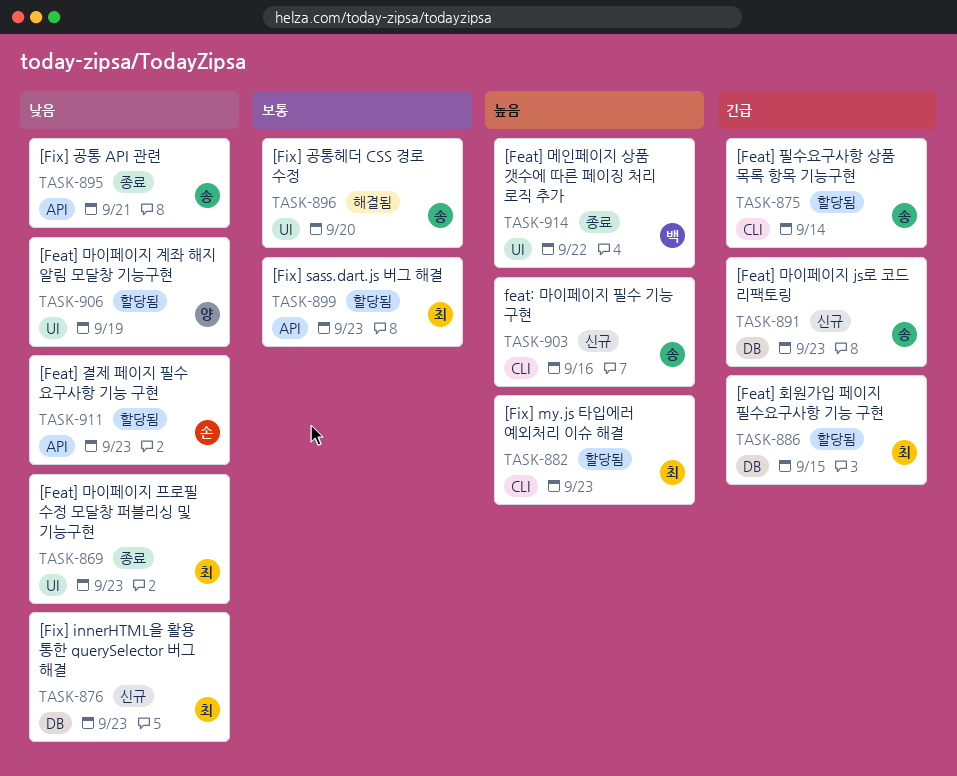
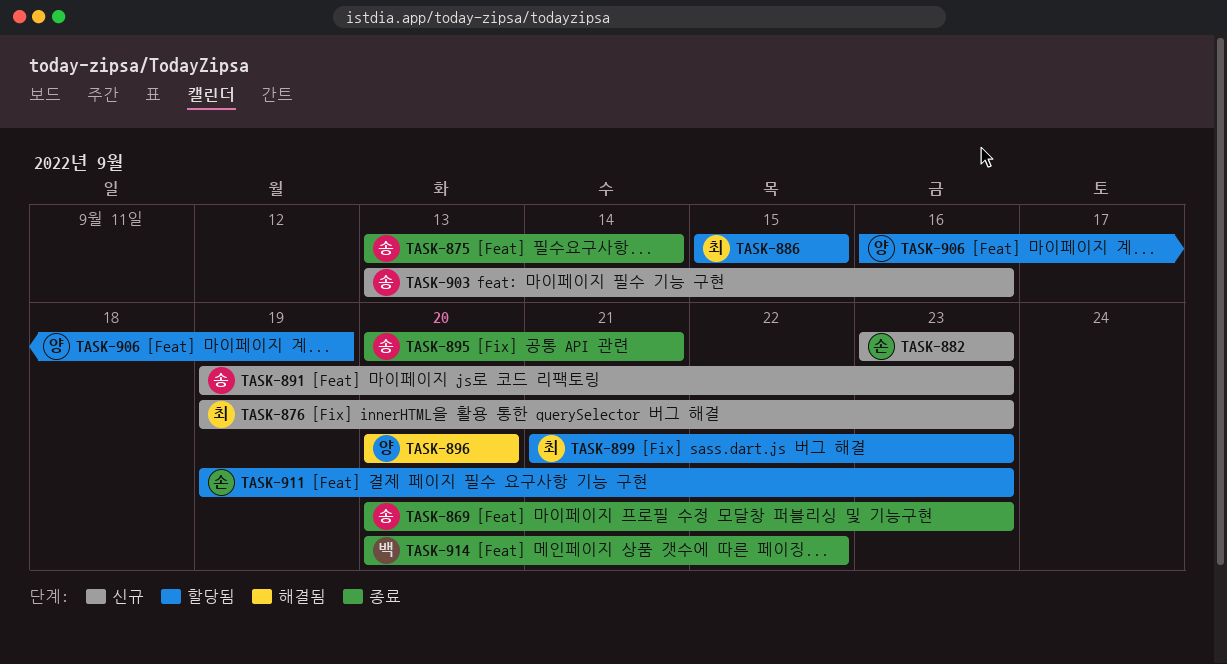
TASK-869, owner: 최 -> 송
TASK-875, status: 할당됨 -> 종료
TASK-882, status: 할당됨 -> 신규
TASK-882, owner: 최 -> 손
TASK-896, owner: 송 -> 양

